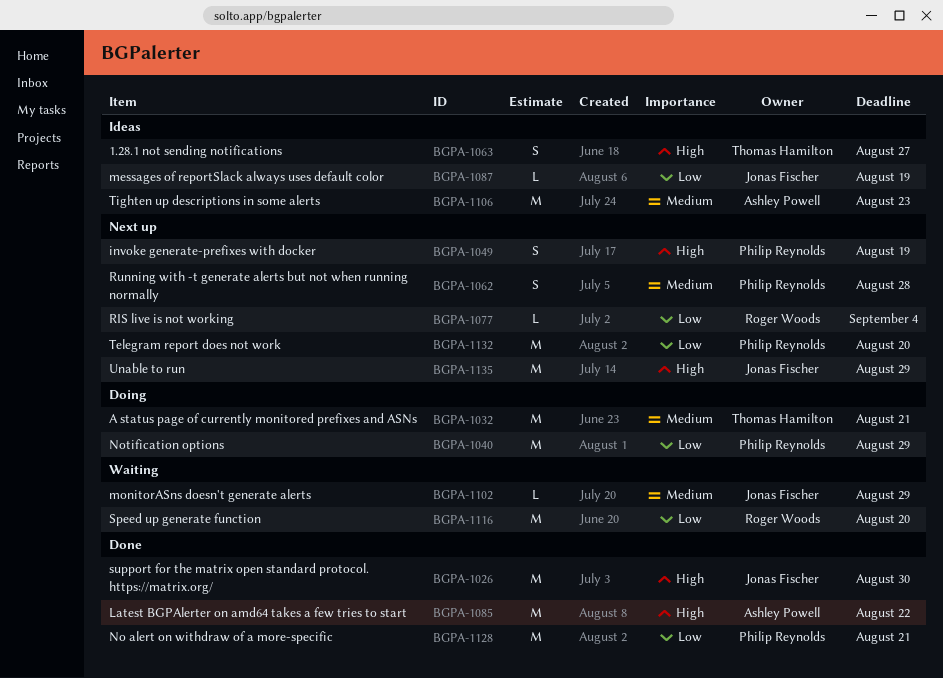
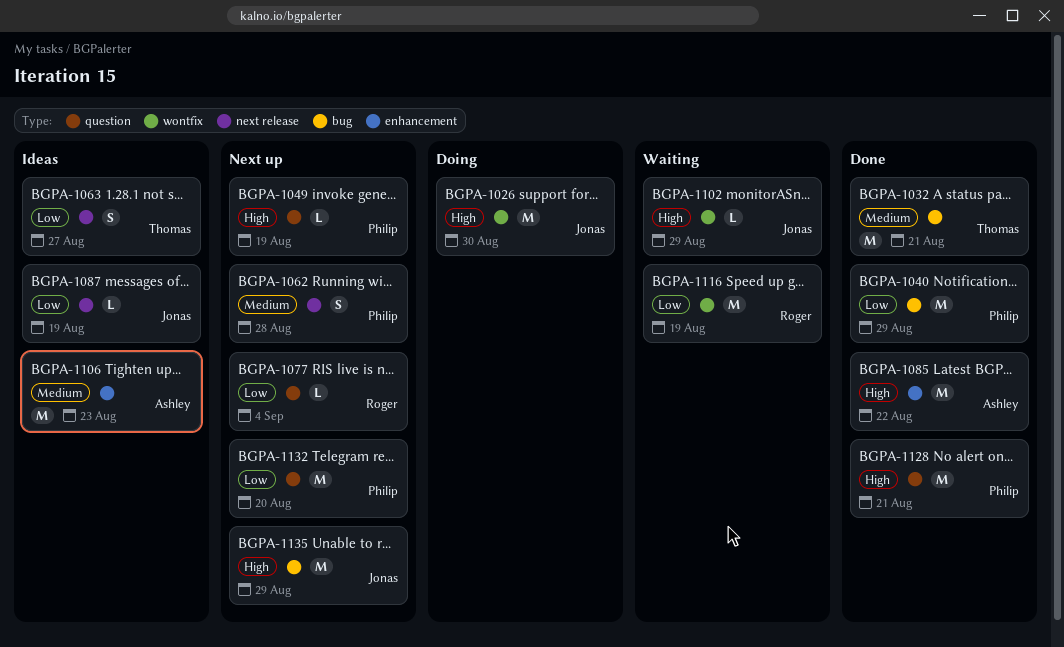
BGPA-1026, status: Done -> Doing
BGPA-1032, status: Doing -> Done
BGPA-1040, status: Doing -> Done
BGPA-1049, estimate: S -> L
BGPA-1063, priority: High -> Low
BGPA-1102, priority: Medium -> High
BGPA-1116, due: Aug 20 -> Aug 19
BGPA-1128, priority: Low -> High

